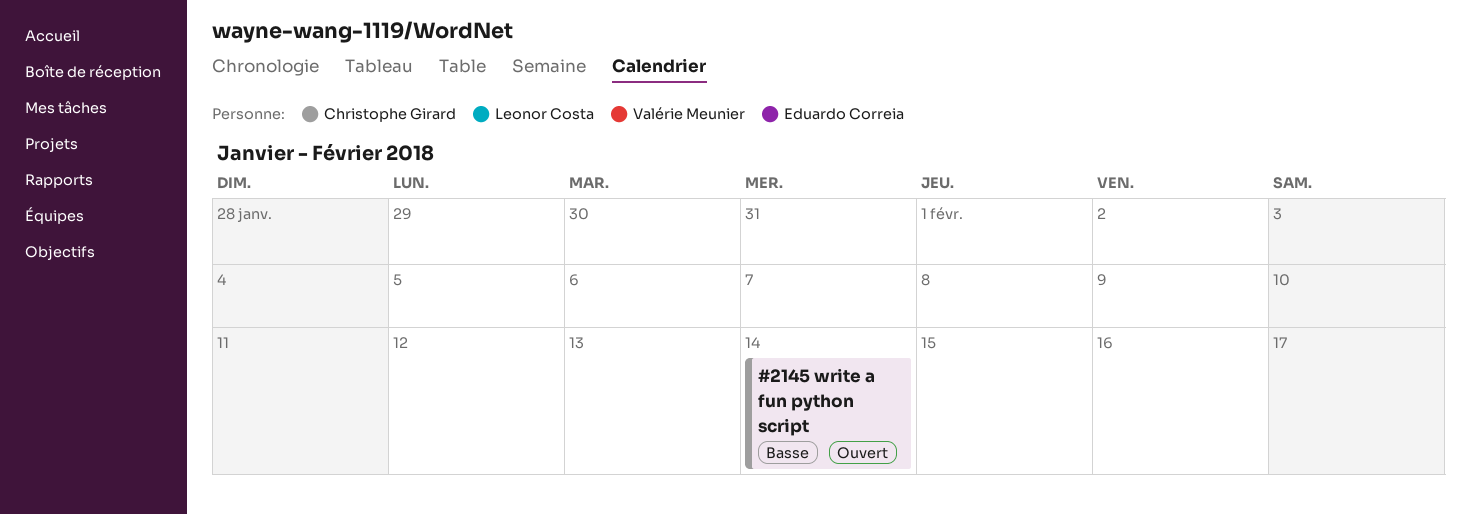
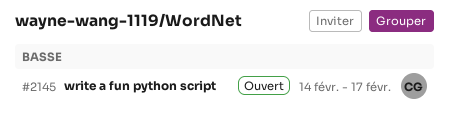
#2145, due: Feb 14 -> Feb 17

